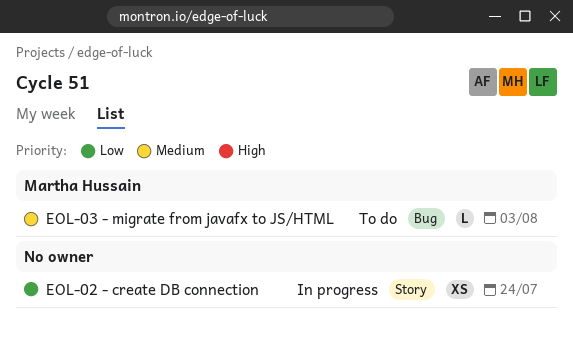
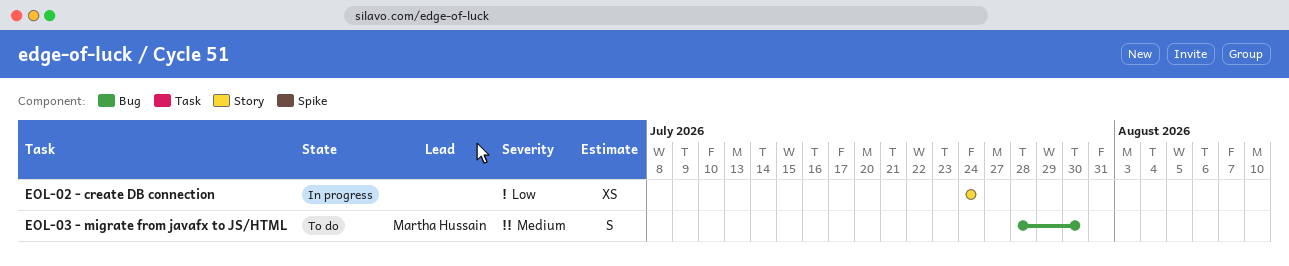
EOL-03 - migrate from javafx to JS/HTML, estimate: L -> S
EOL-03 - migrate from javafx to JS/HTML, due: Aug 3 -> Jul 30

